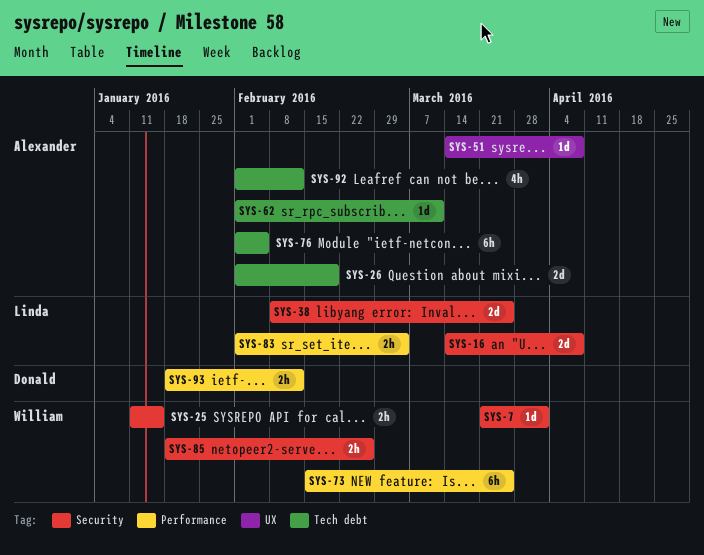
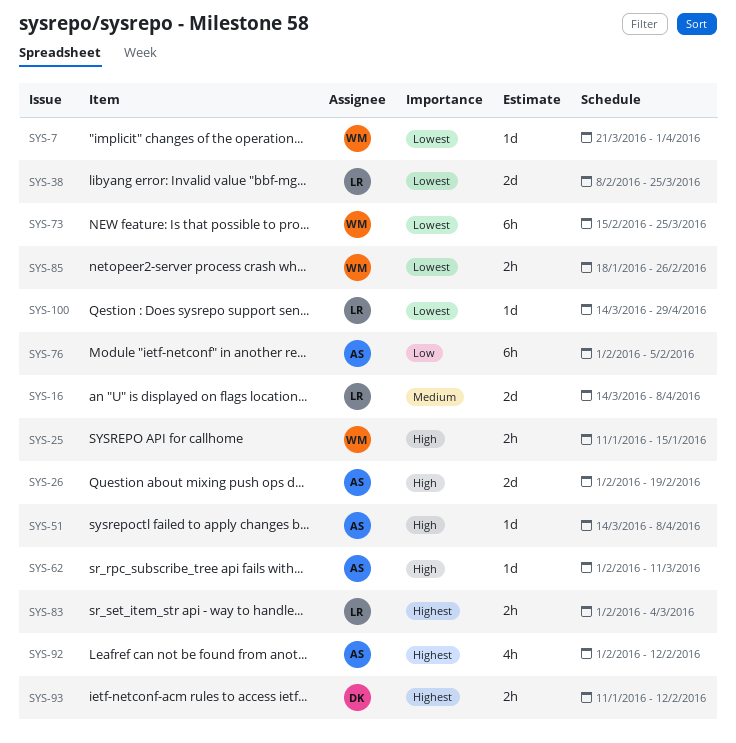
SYS-93, start: Jan 18 -> Jan 11
SYS-100: none -> present

